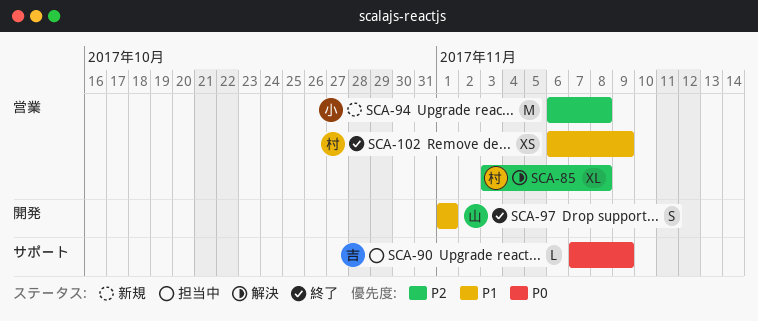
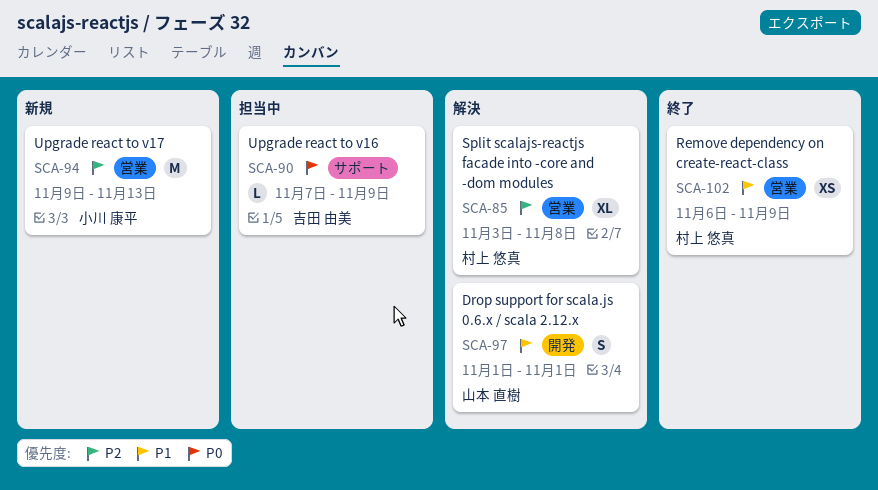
SCA-94, start: Nov 6 -> Nov 9
SCA-94, due: Nov 8 -> Nov 13
SCA-97, status: 終了 -> 解決

